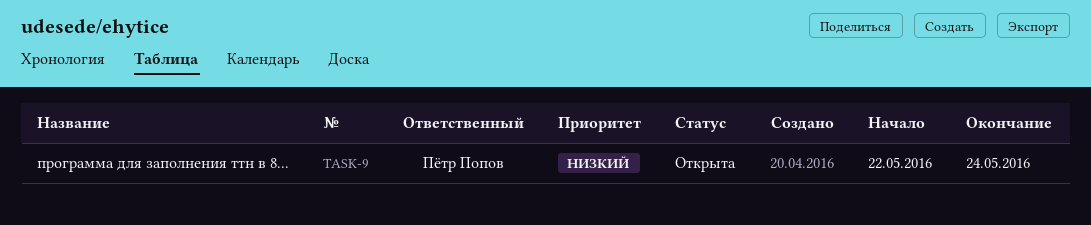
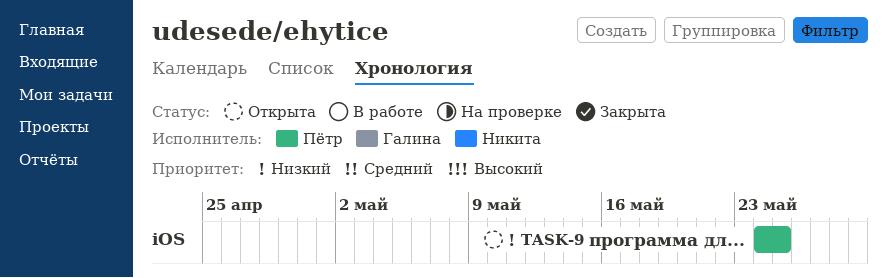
TASK-9, start: May 22 -> May 24
TASK-9, due: May 24 -> May 25

